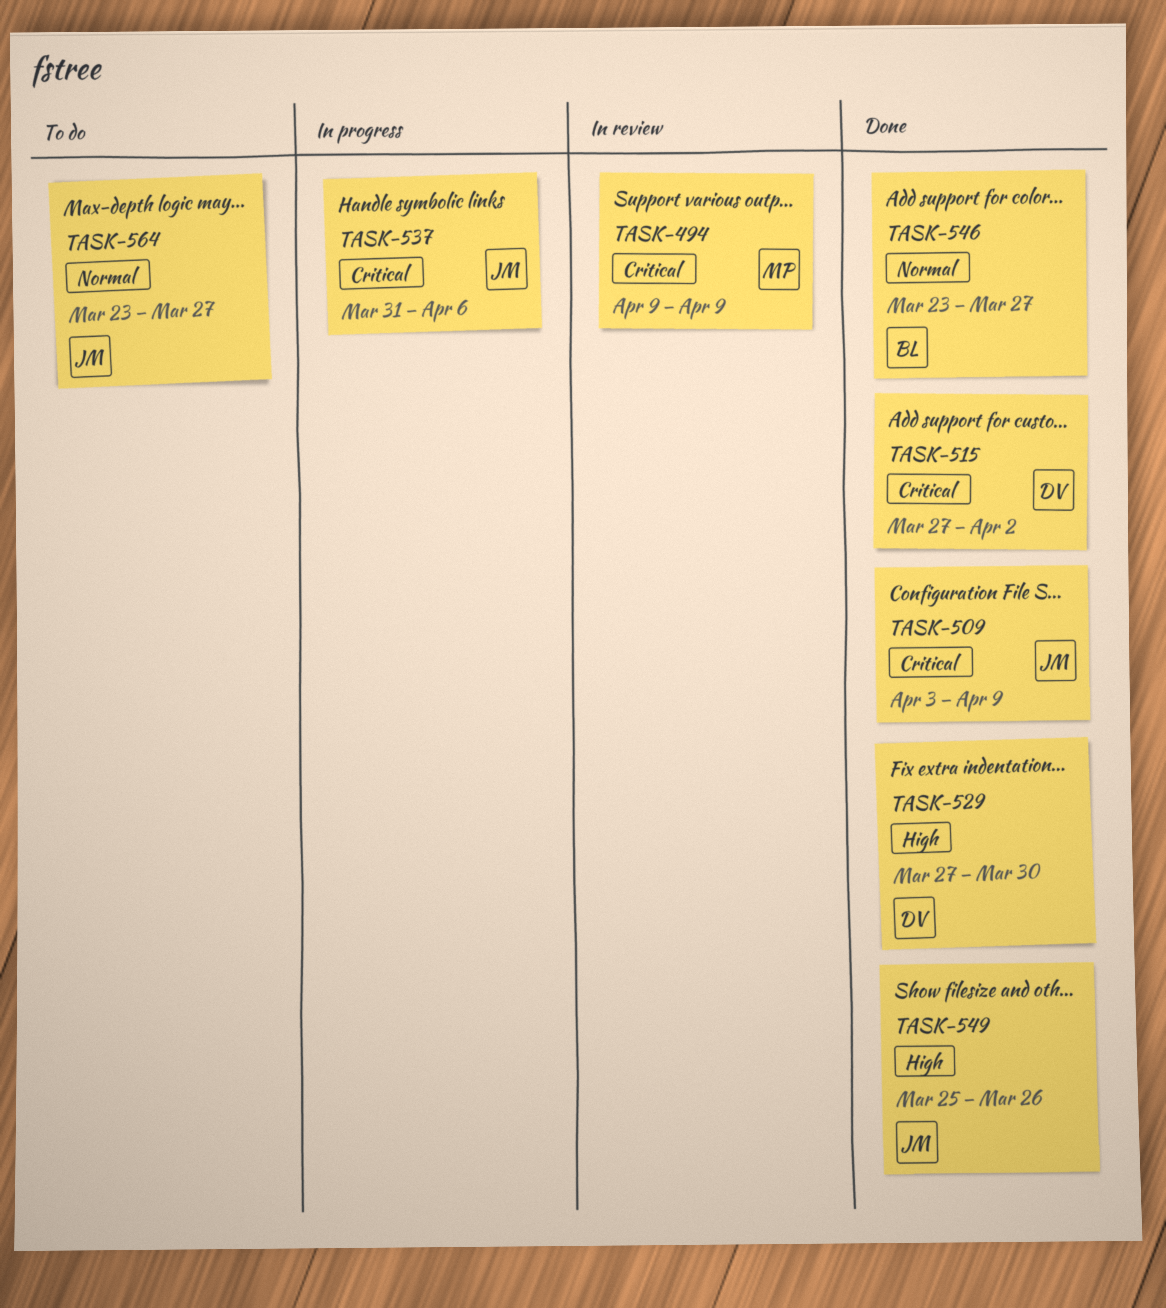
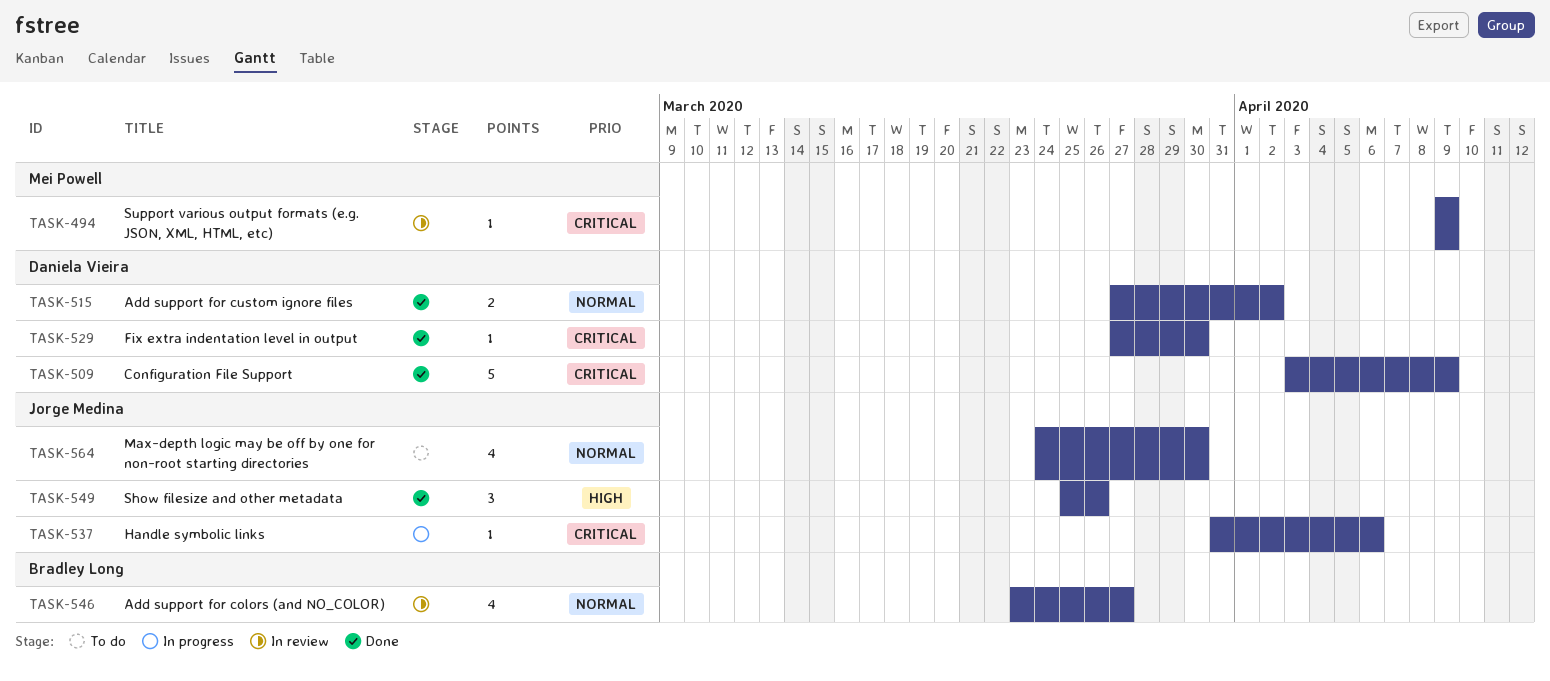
TASK-509, owner: Jorge Medina -> Daniela Vieira
TASK-515, priority: Critical -> Normal
TASK-529, priority: High -> Critical
TASK-546, status: Done -> In review
TASK-564, start: Mar 23 -> Mar 24
TASK-564, due: Mar 27 -> Mar 30

